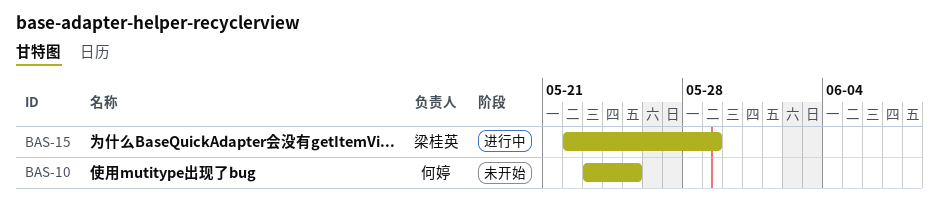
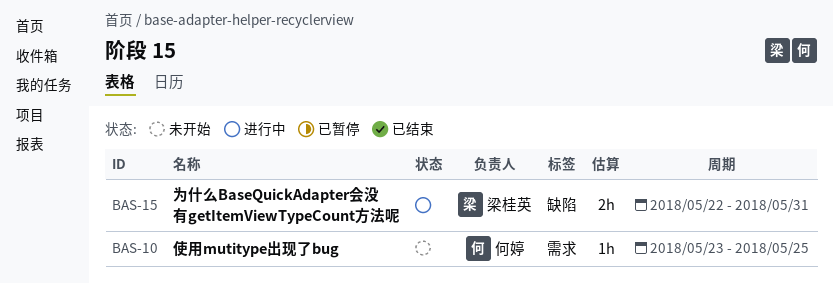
BAS-15, due: May 29 -> May 31

